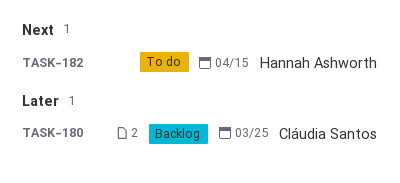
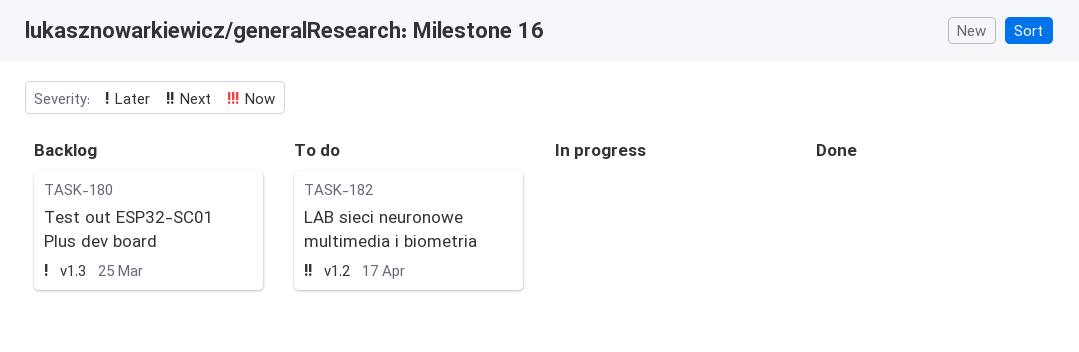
TASK-182, due: Apr 15 -> Apr 17

